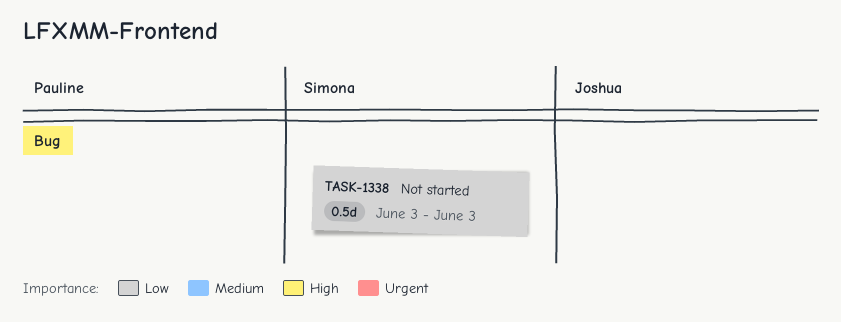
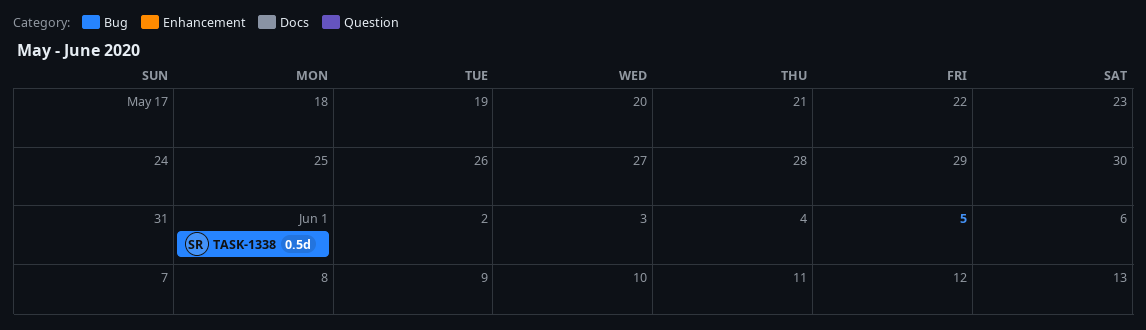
TASK-1338, start: Jun 3 -> Jun 1
TASK-1338, due: Jun 3 -> Jun 1

